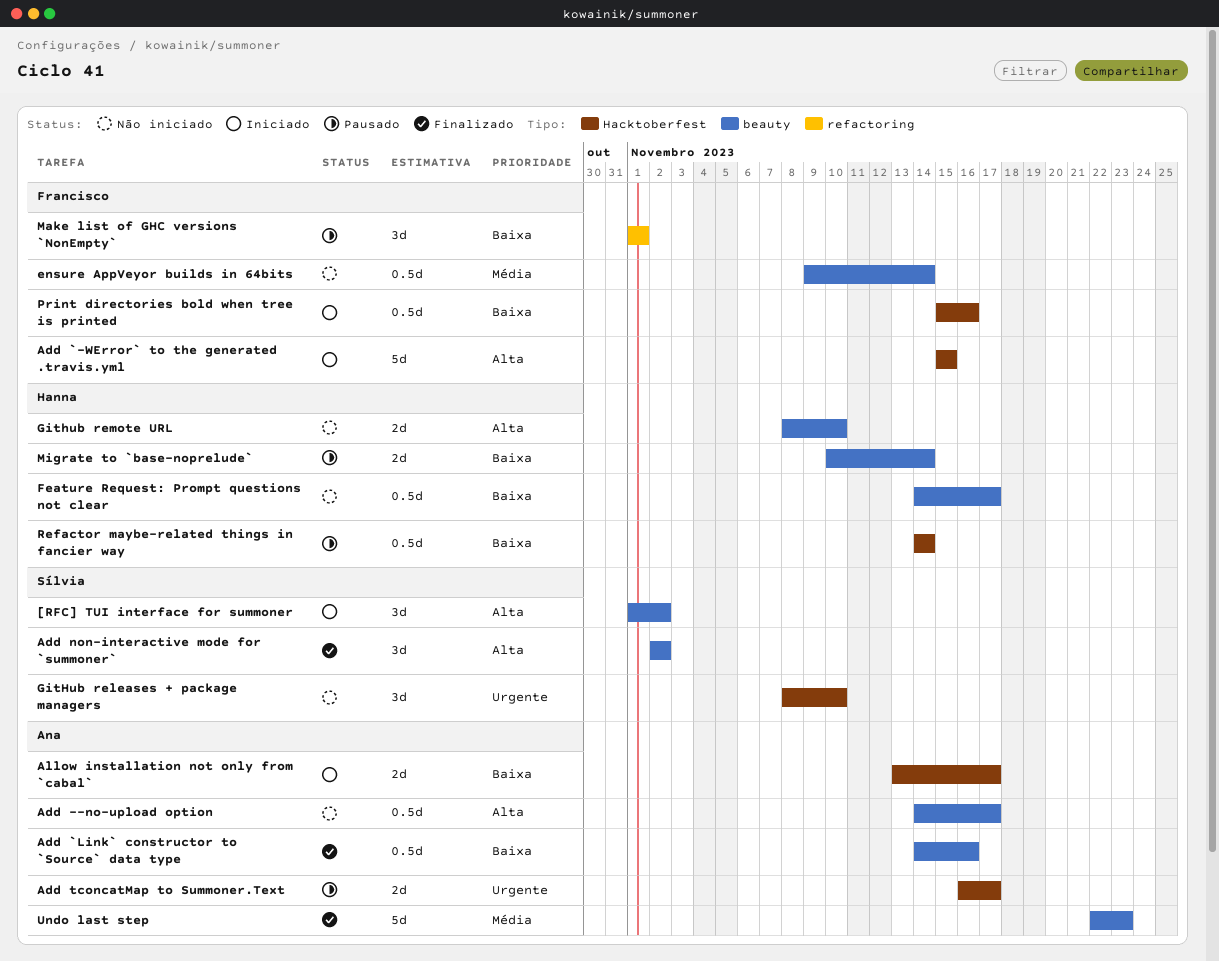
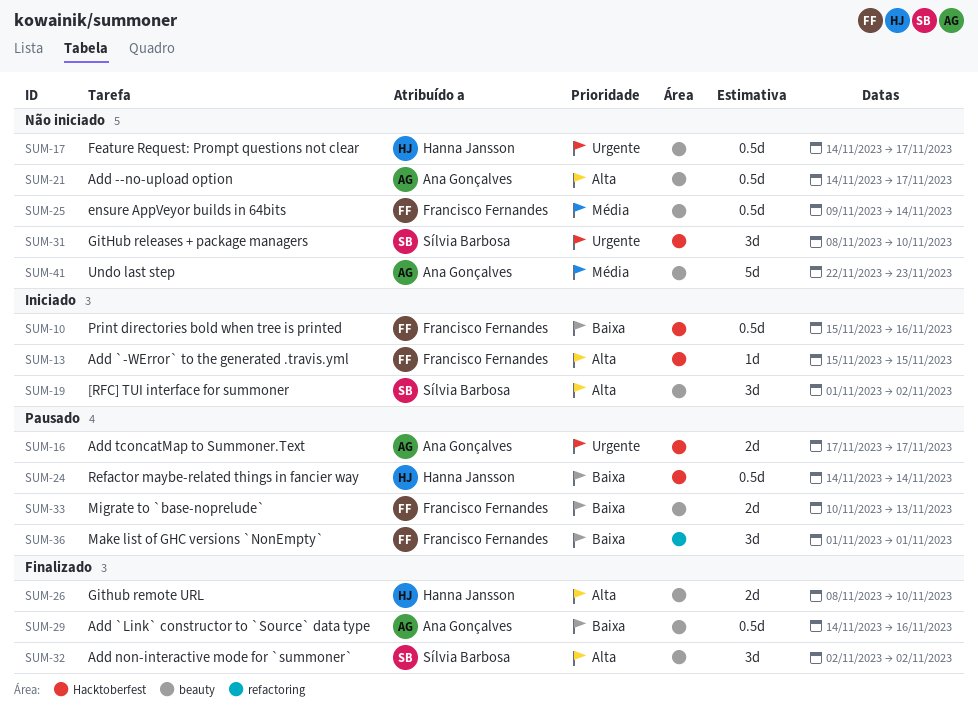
Add `-WError` to the generated .travis.yml, estimate: 5d -> 1d
Add tconcatMap to Summoner.Text, start: Nov 16 -> Nov 17
Allow installation not only from `cabal`: present -> none
Feature Request: Prompt questions not clear, priority: Baixa -> Urgente
Github remote URL, status: Não iniciado -> Finalizado
Migrate to `base-noprelude`, owner: Hanna Jansson -> Francisco Fernandes
Migrate to `base-noprelude`, due: Nov 14 -> Nov 13
Undo last step, status: Finalizado -> Não iniciado

